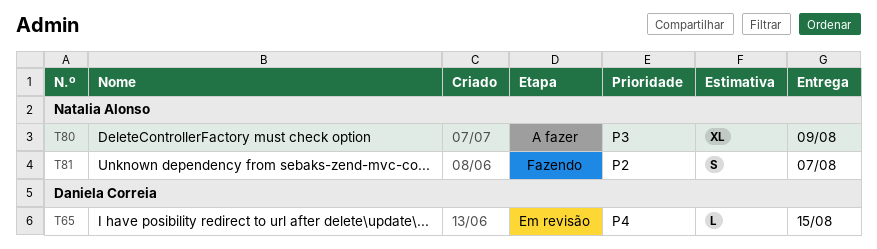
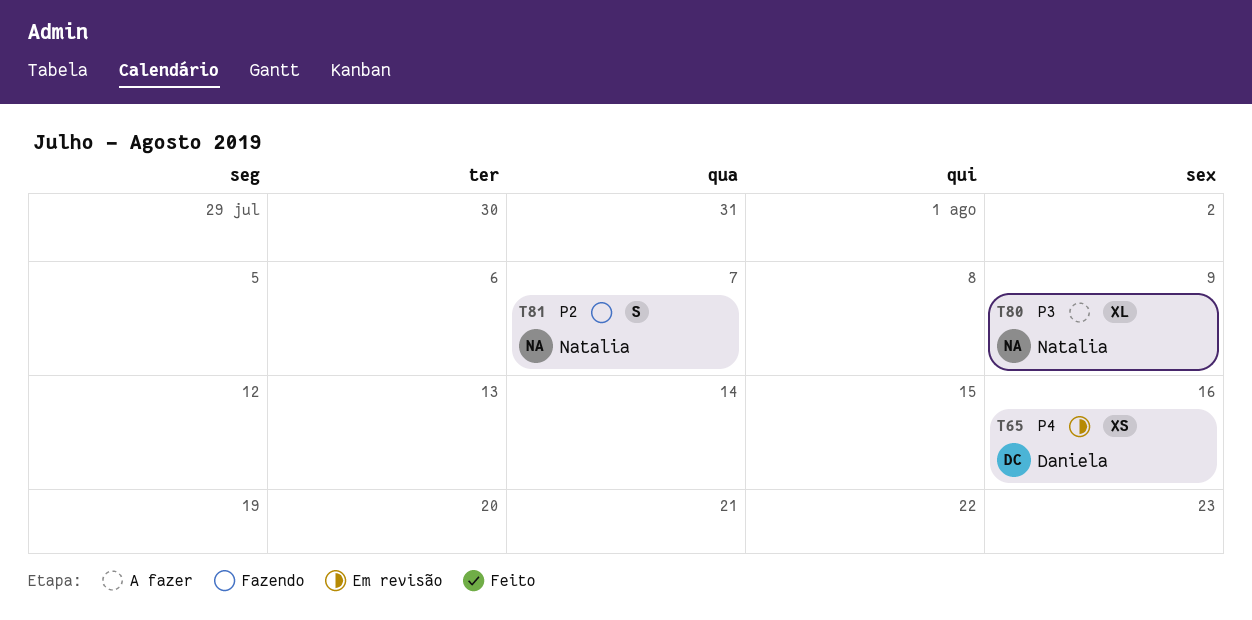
T65, estimate: L -> XS
T65, due: Aug 15 -> Aug 16

